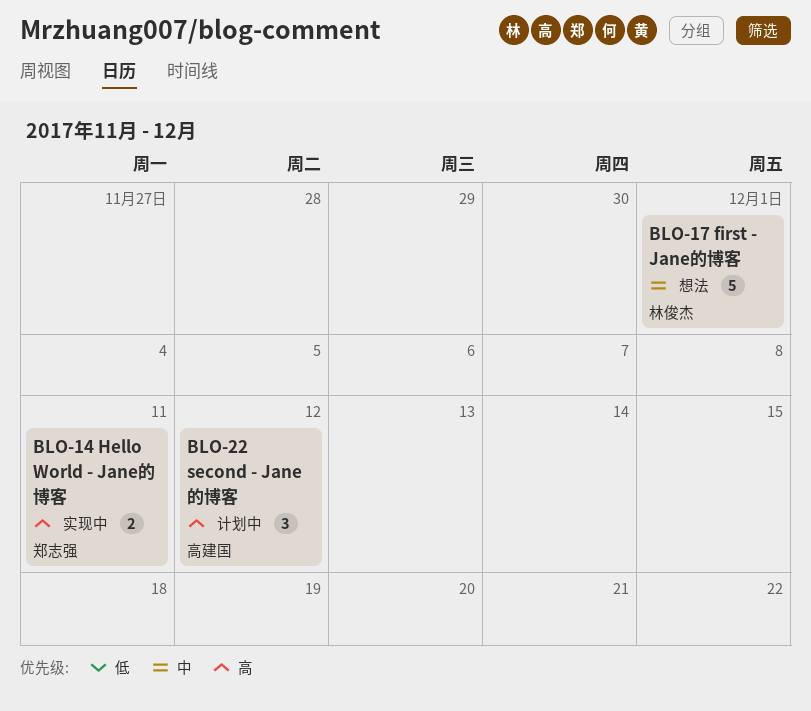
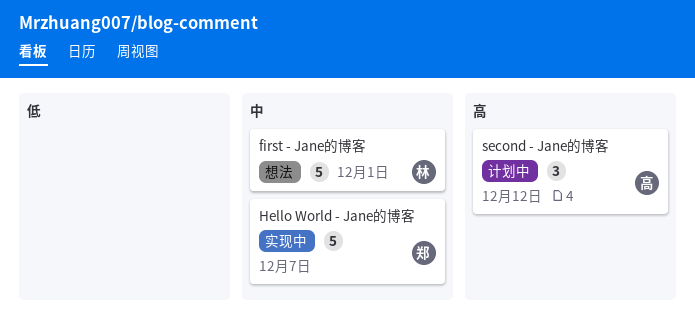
Hello World - Jane的博客, priority: 高 -> 中
Hello World - Jane的博客, estimate: 2 -> 5
Hello World - Jane的博客, due: Dec 11 -> Dec 7

